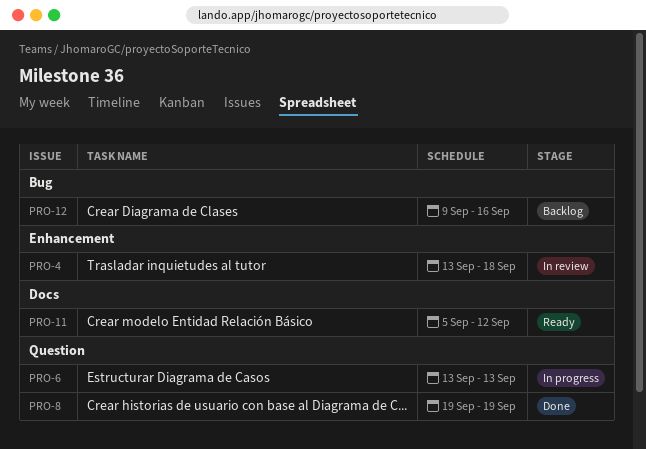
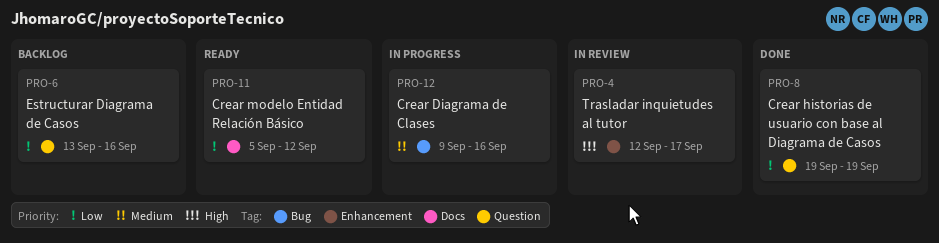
PRO-4, start: Sep 13 -> Sep 12
PRO-4, due: Sep 18 -> Sep 17
PRO-6, status: In progress -> Backlog
PRO-6, due: Sep 13 -> Sep 16
PRO-12, status: Backlog -> In progress

